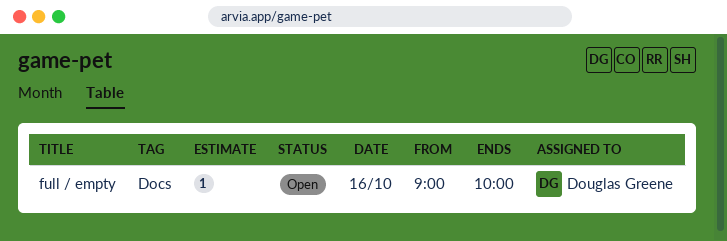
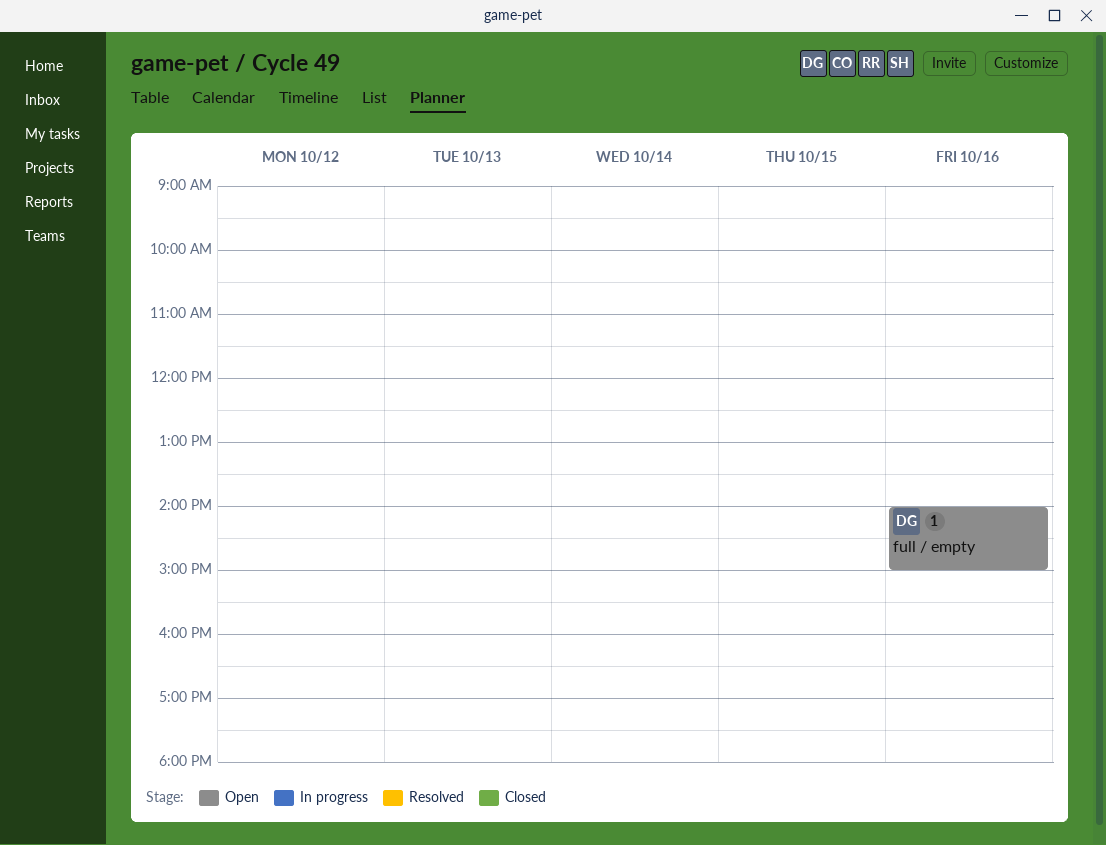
full / empty, begins: 09:00 -> 14:00
full / empty, ends: 10:00 -> 15:00

